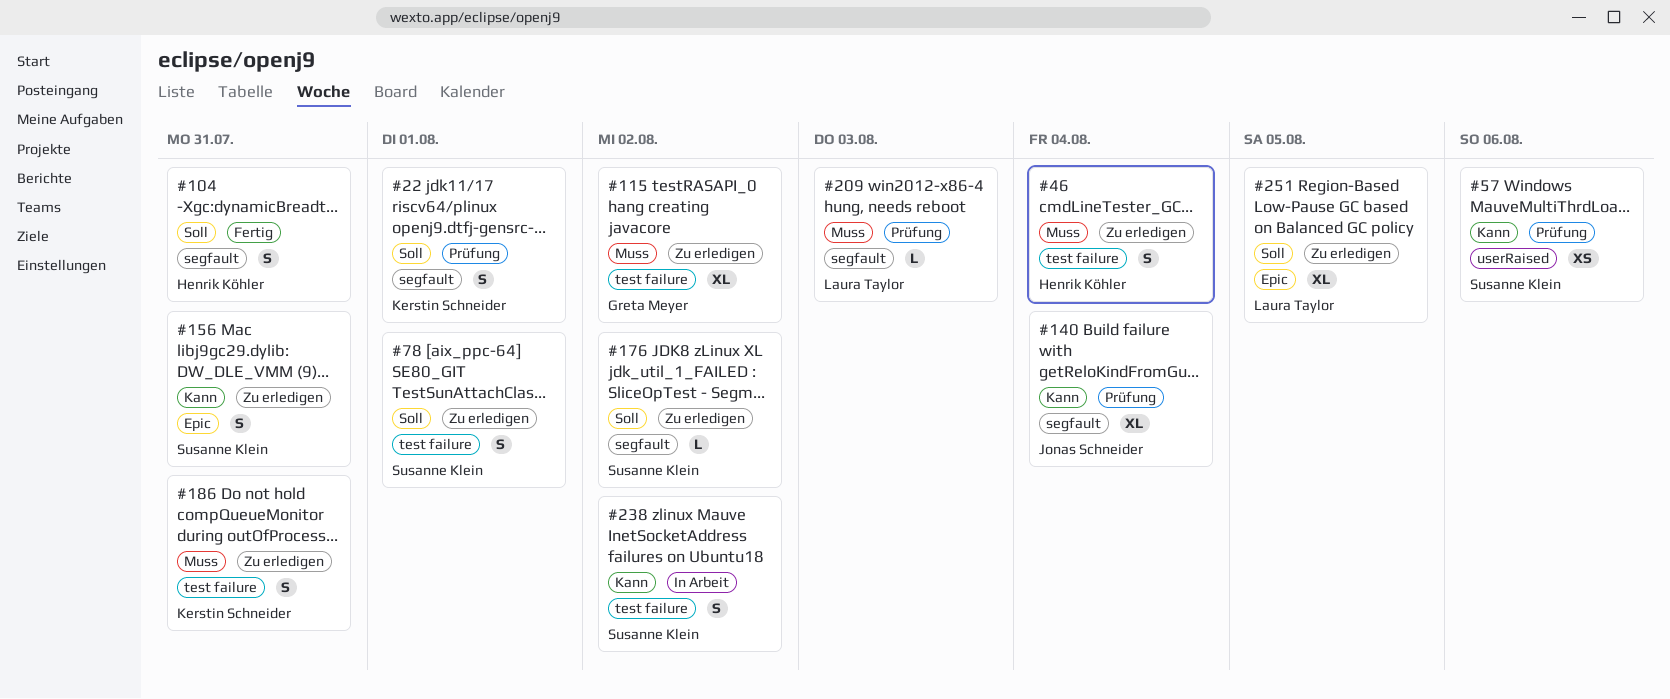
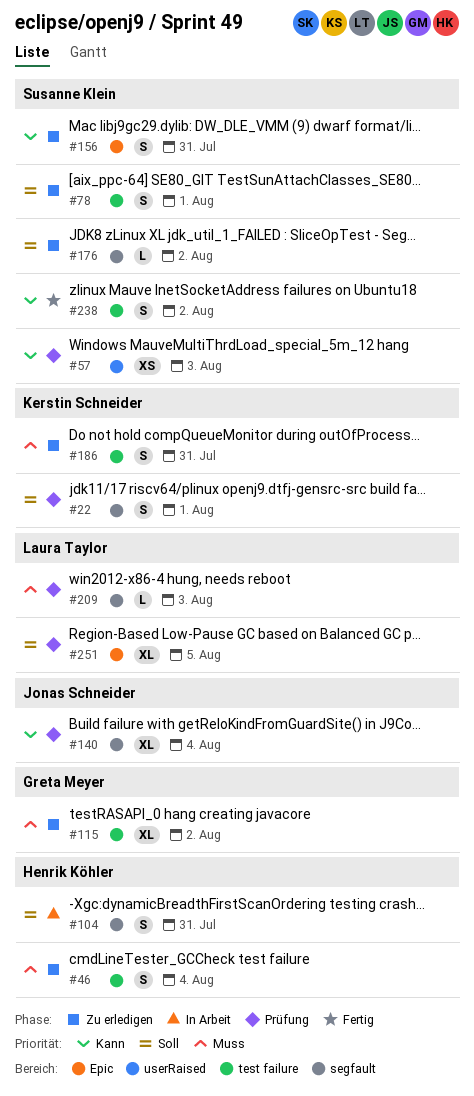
#57, due: Aug 6 -> Aug 3
#104, status: Fertig -> In Arbeit
#238, status: In Arbeit -> Fertig
#251, status: Zu erledigen -> Prüfung

